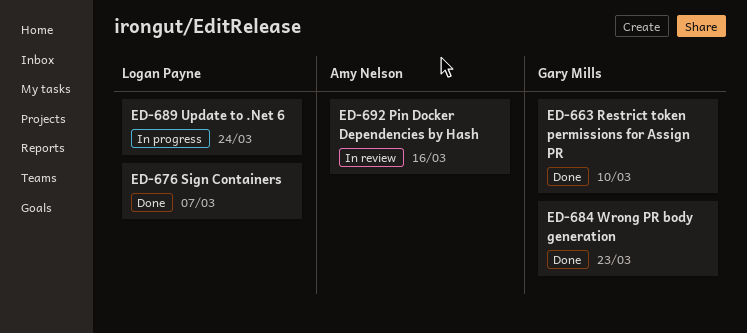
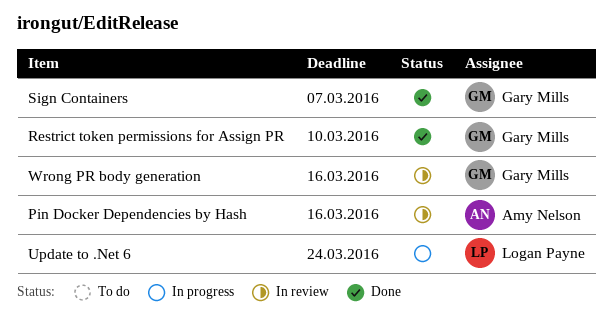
Sign Containers, owner: Logan Payne -> Gary Mills
Wrong PR body generation, status: Done -> In review
Wrong PR body generation, due: Mar 23 -> Mar 16

